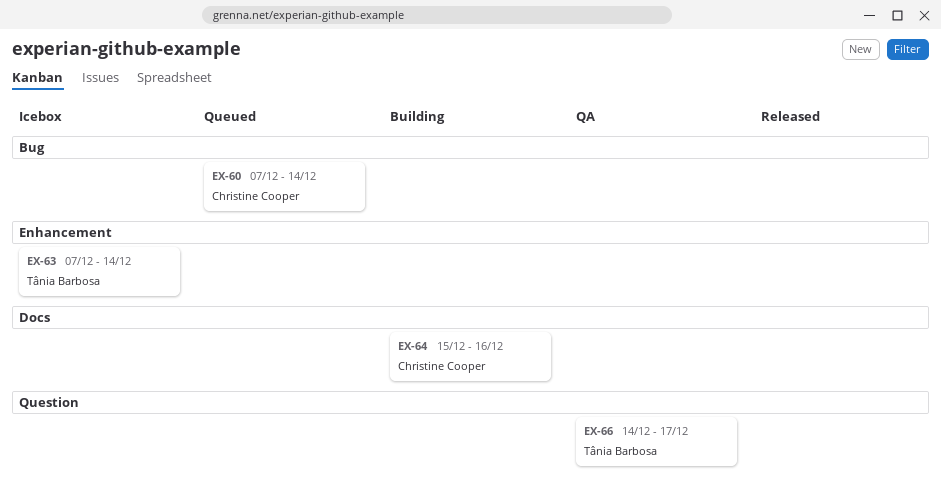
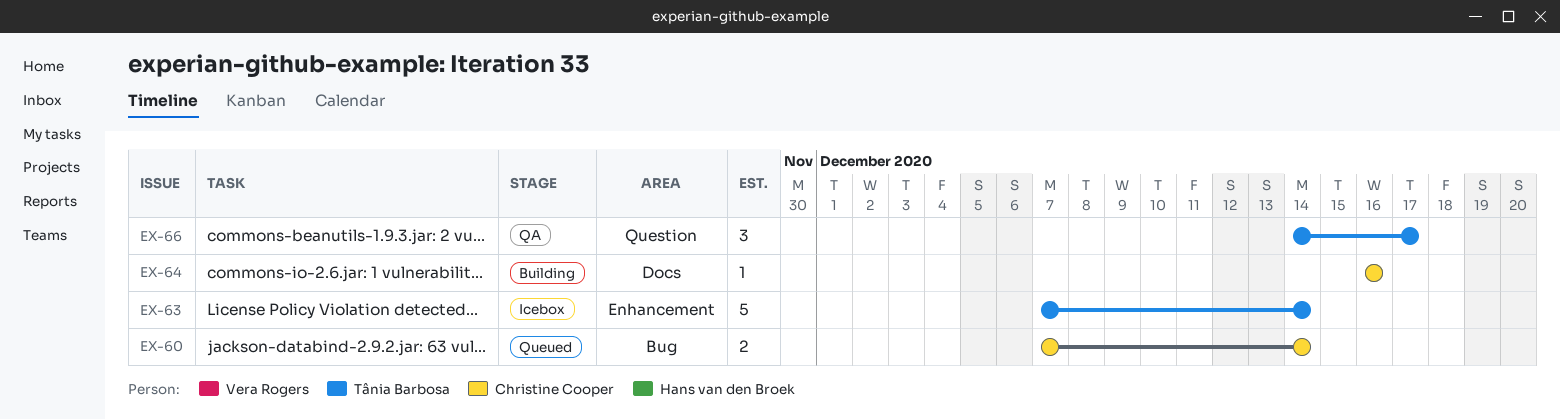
EX-64, start: Dec 15 -> Dec 16

